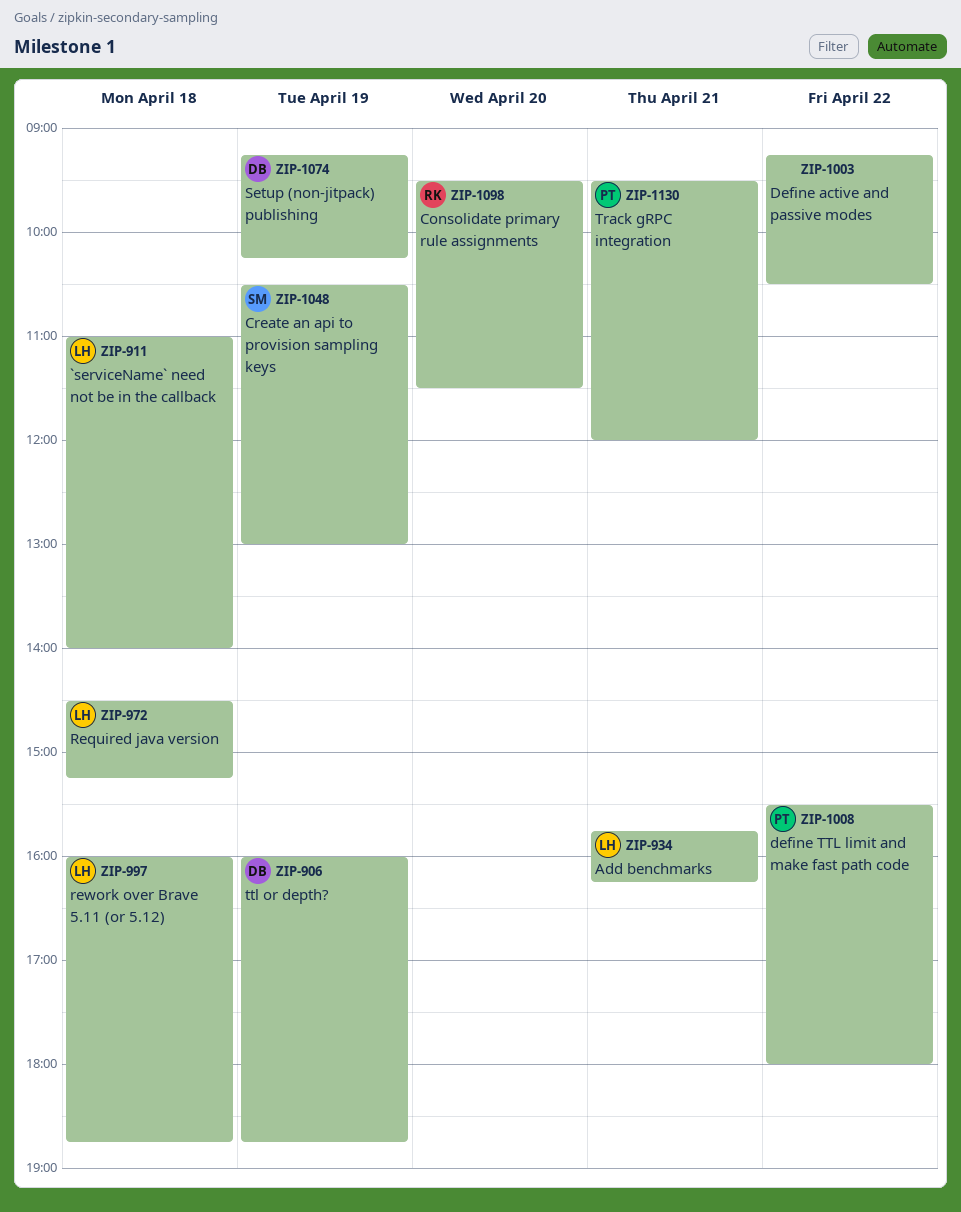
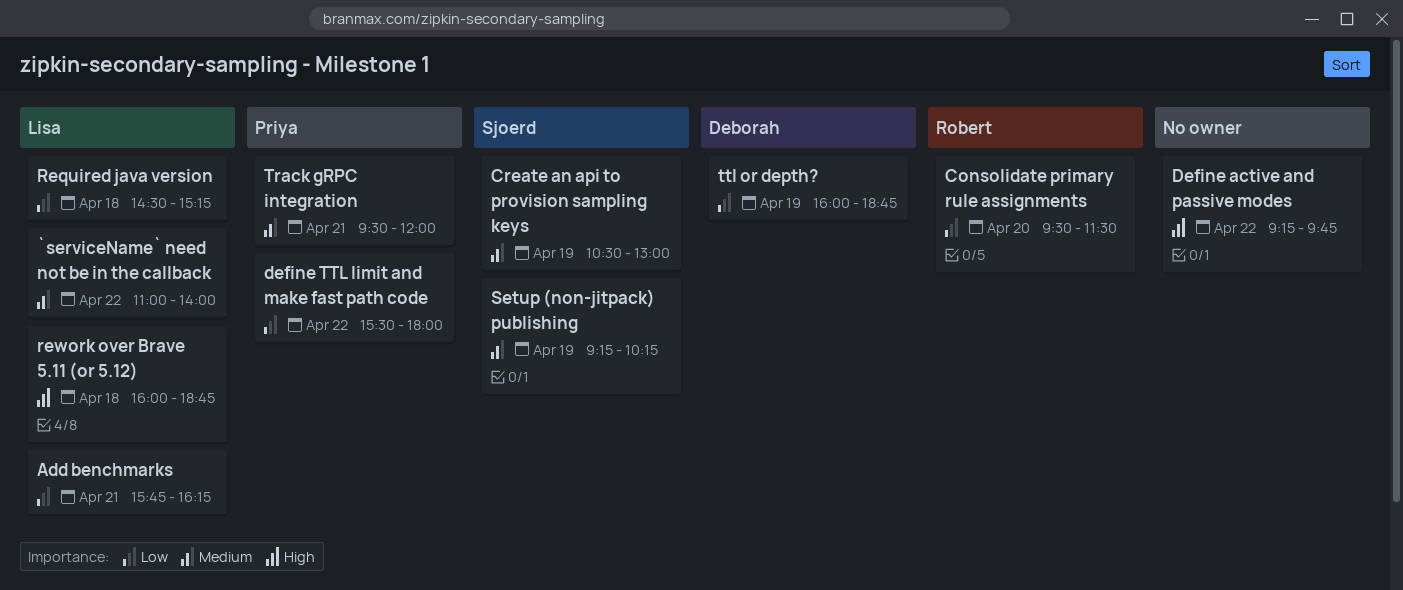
`serviceName` need not be in the callback, day: Apr 18 -> Apr 22
Define active and passive modes, ends: 10:30 -> 09:45
Setup (non-jitpack) publishing, owner: Deborah -> Sjoerd

